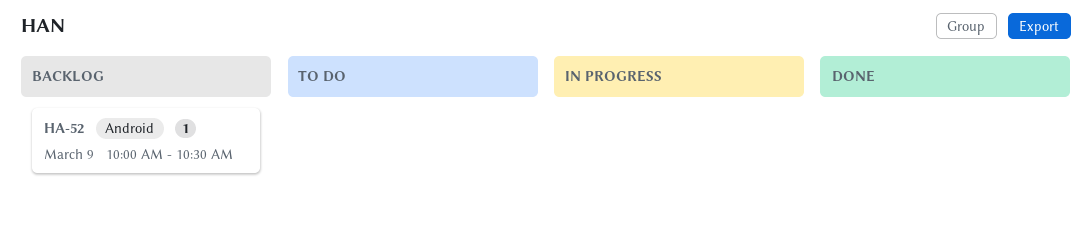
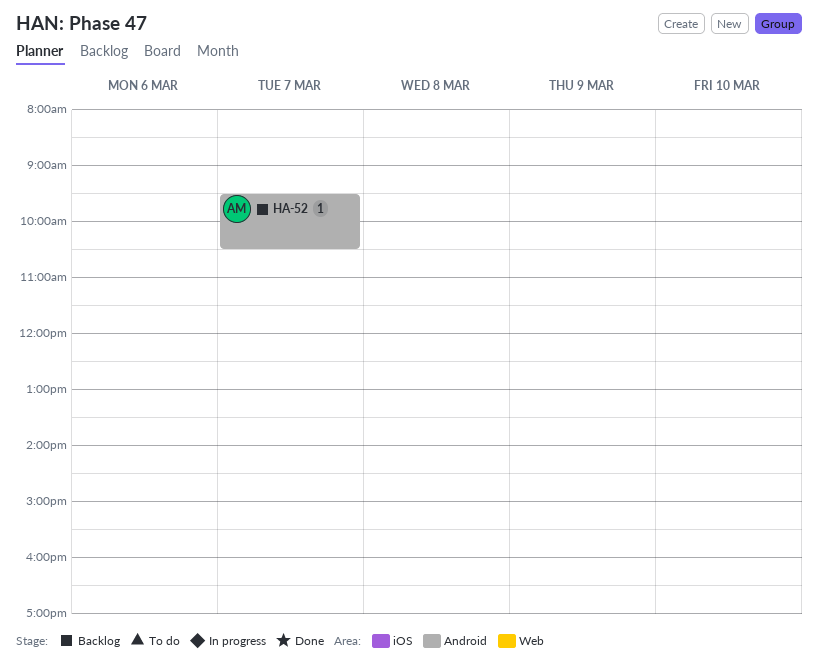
HA-52, day: Mar 9 -> Mar 7
HA-52, begins: 10:00 -> 09:30

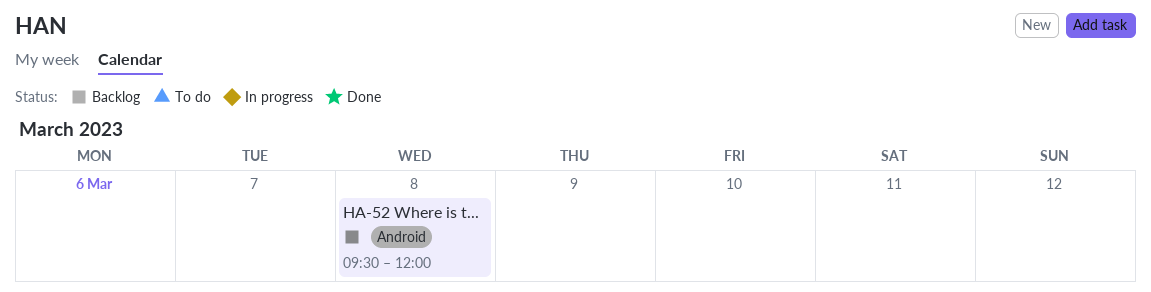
HA-52, day: Mar 7 -> Mar 8
HA-52, ends: 10:30 -> 12:00

